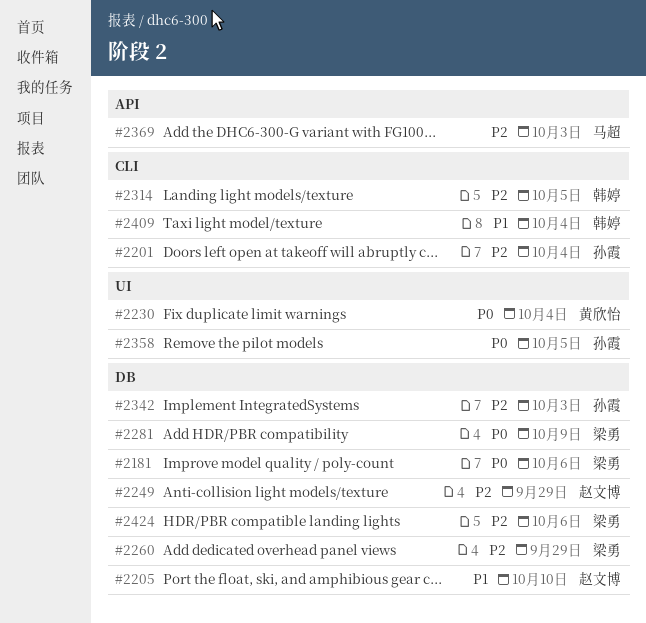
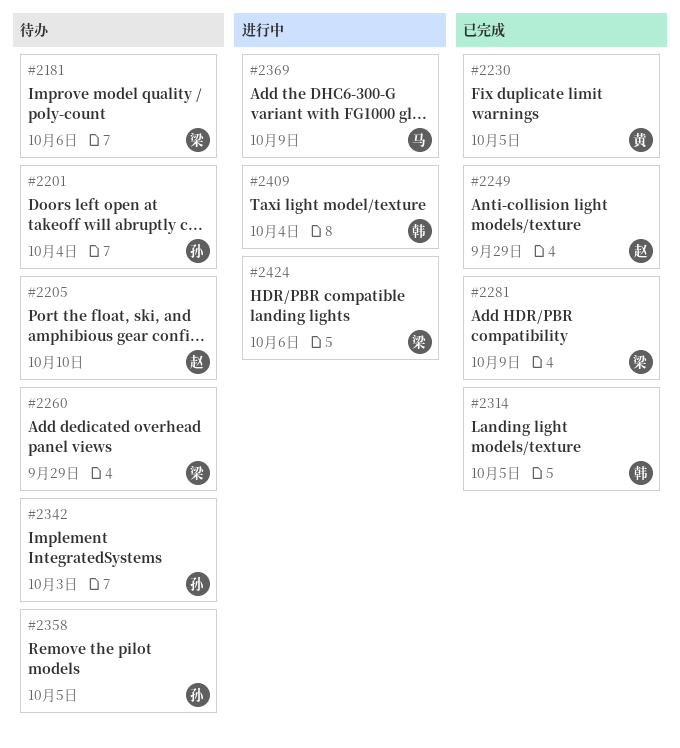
#2230, due: Oct 4 -> Oct 5
#2369, due: Oct 3 -> Oct 9

